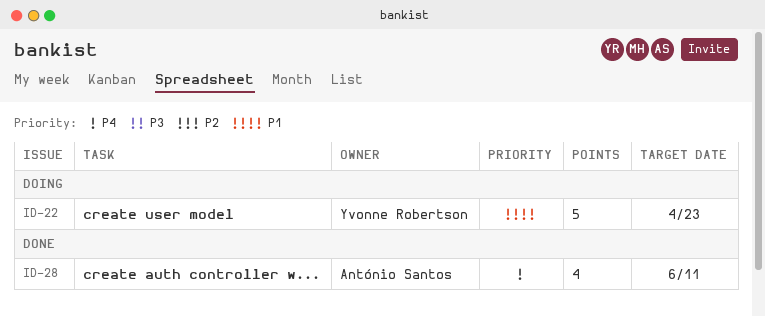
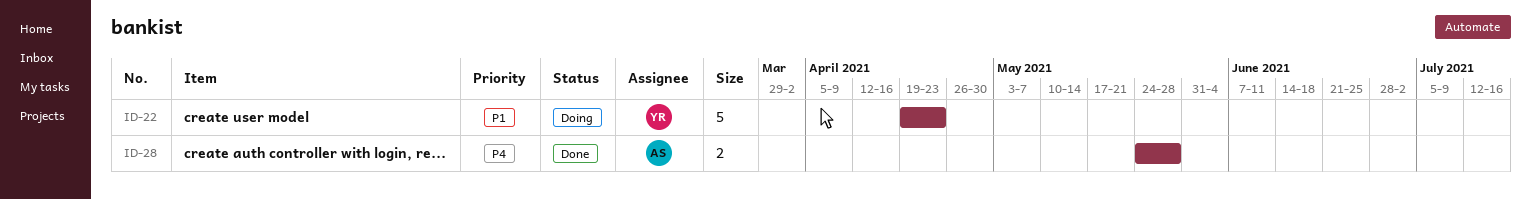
ID-28, estimate: 4 -> 2
ID-28, due: Jun 11 -> May 28

